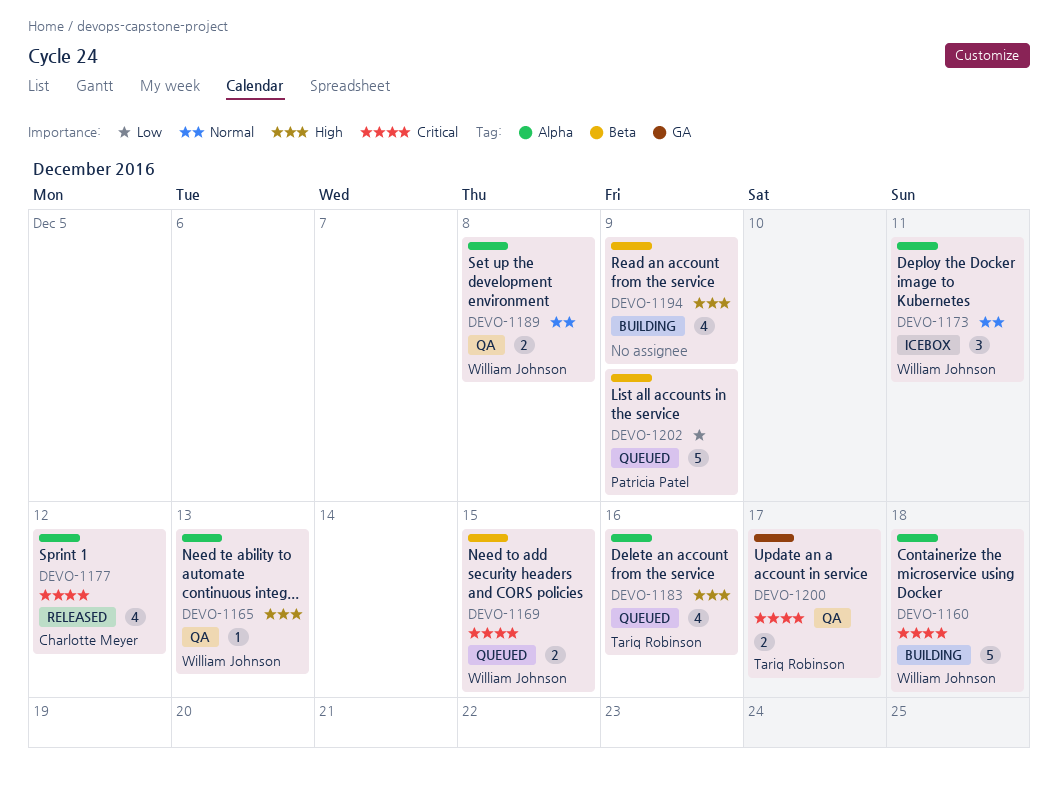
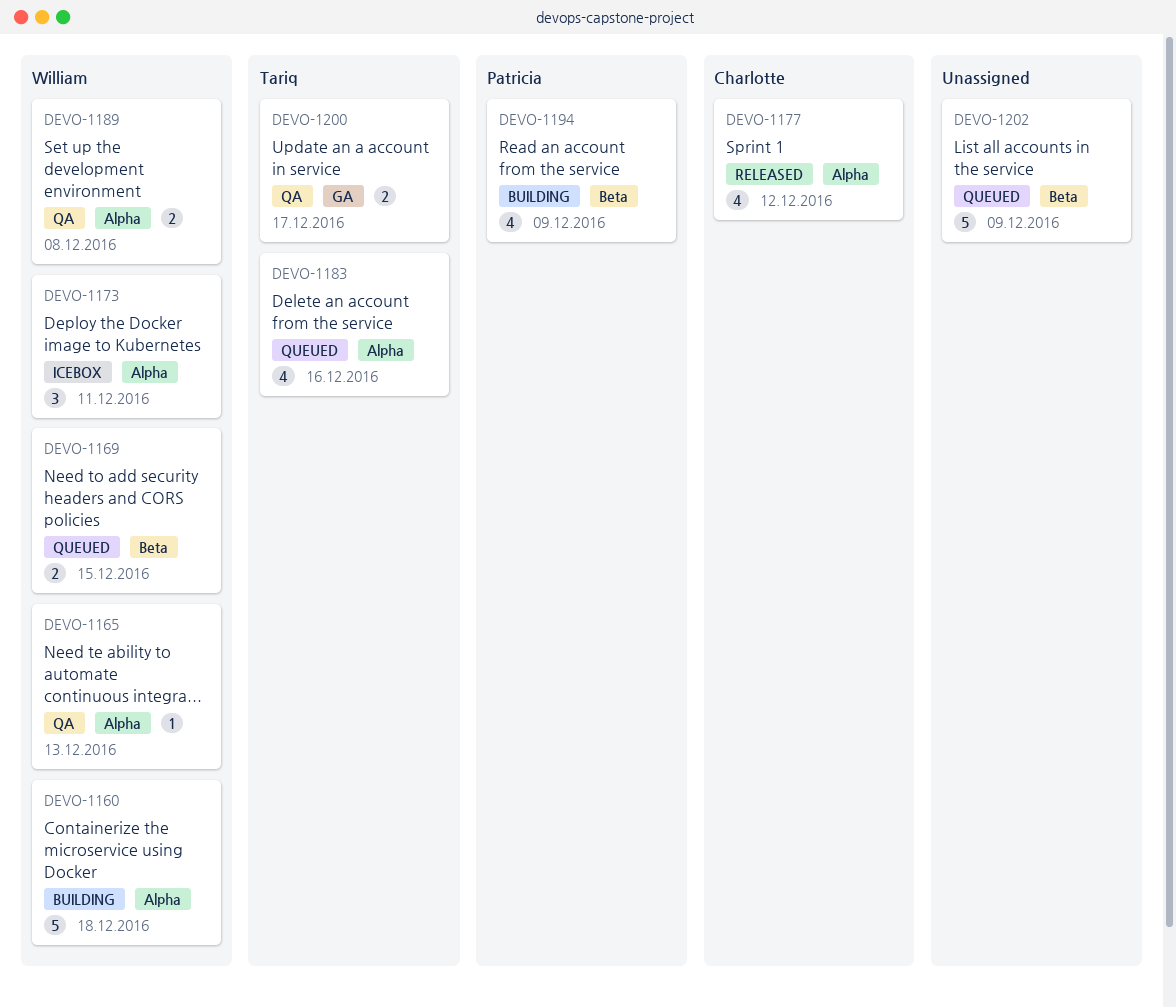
DEVO-1194, owner: none -> Patricia Patel
DEVO-1202, owner: Patricia Patel -> none

